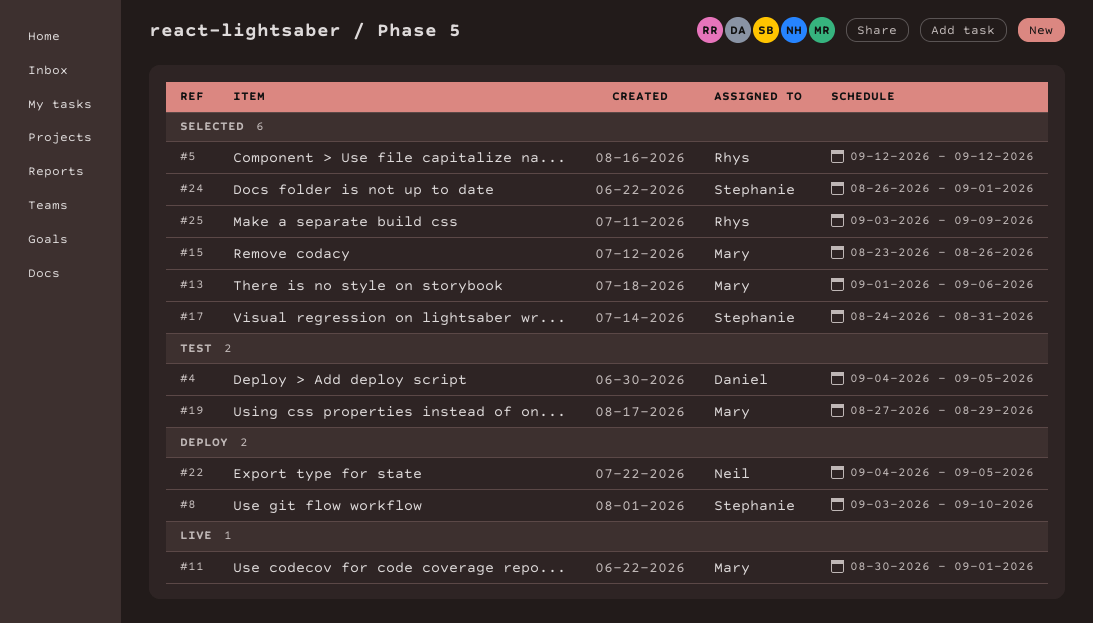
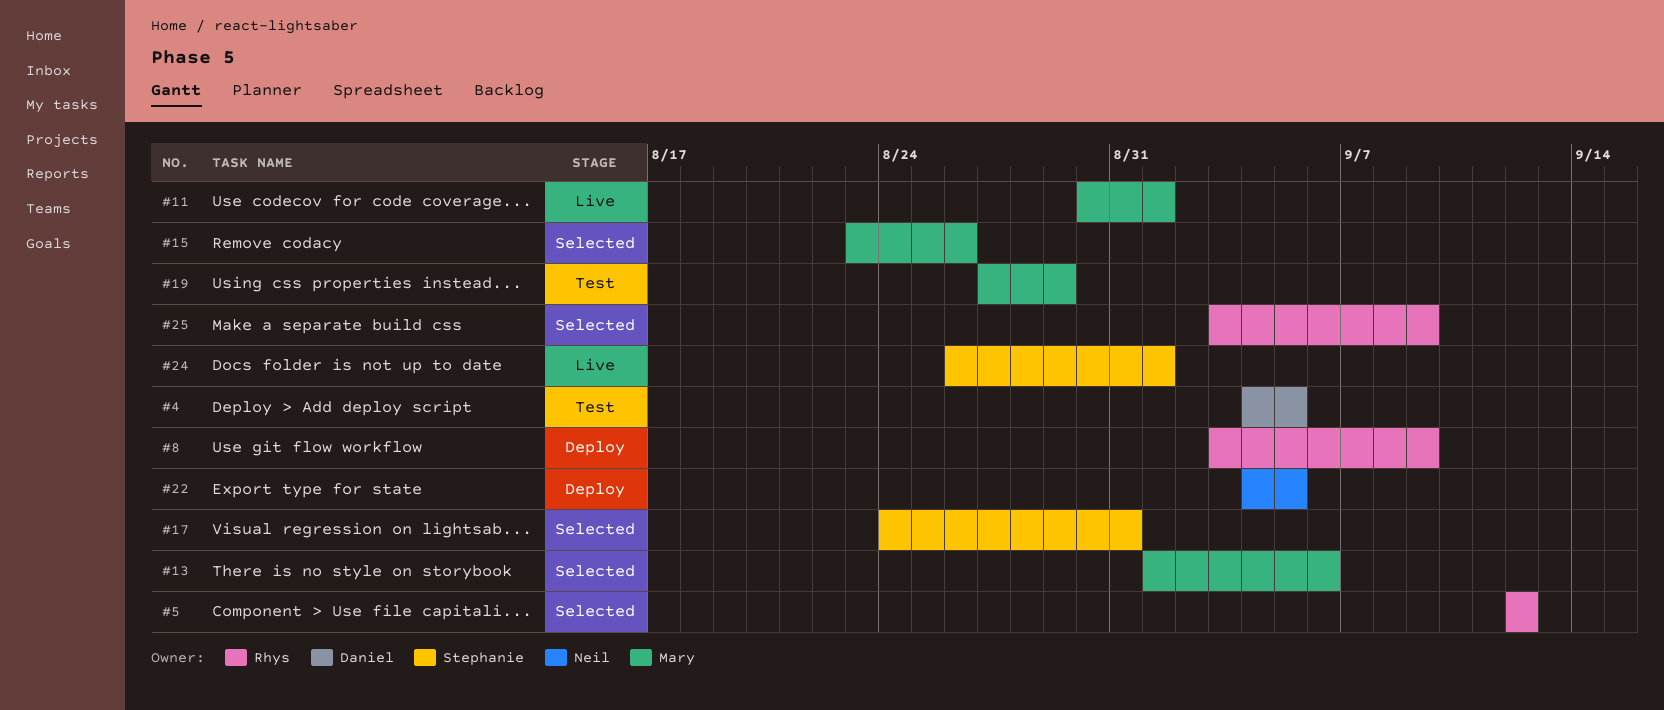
#8, owner: Stephanie -> Rhys
#8, due: Sep 10 -> Sep 9
#24, status: Selected -> Live

